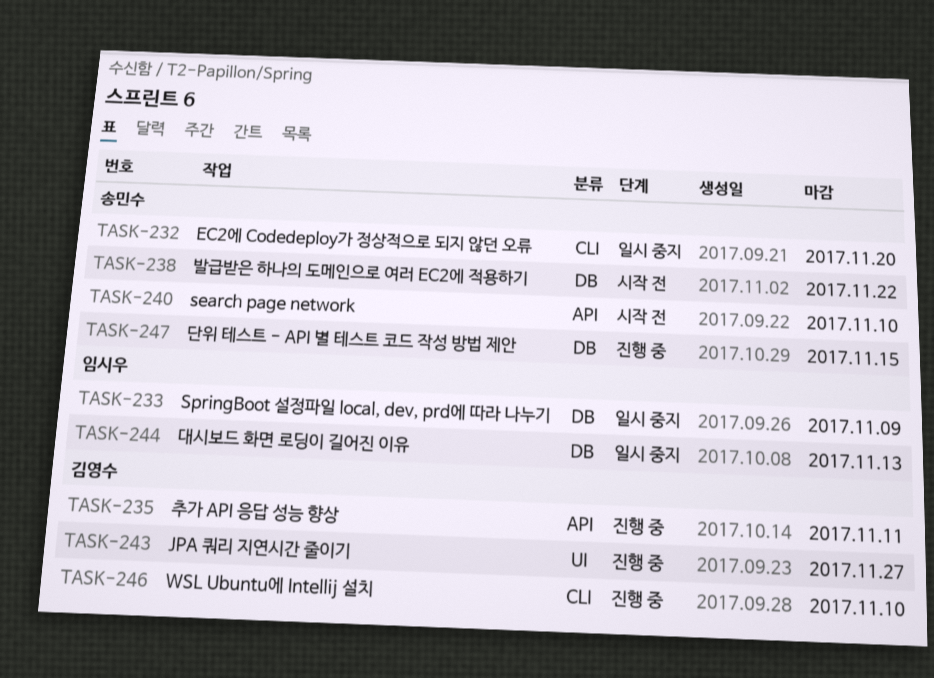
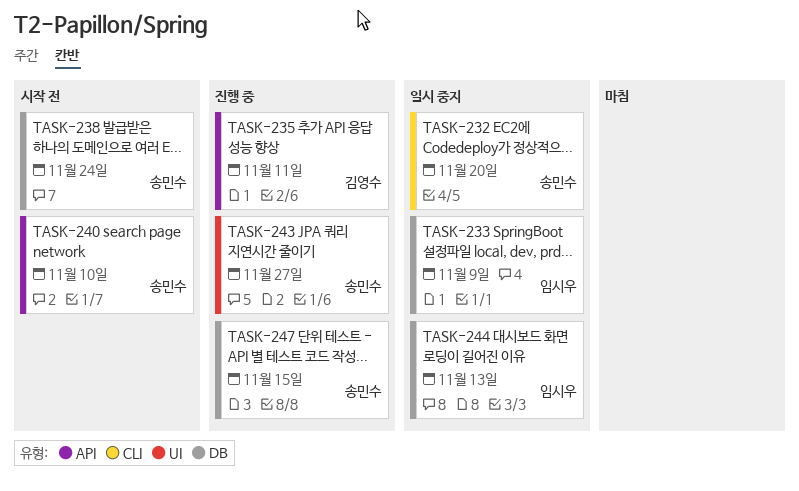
TASK-238, due: Nov 22 -> Nov 24
TASK-243, owner: 김영수 -> 송민수
TASK-246: present -> none

